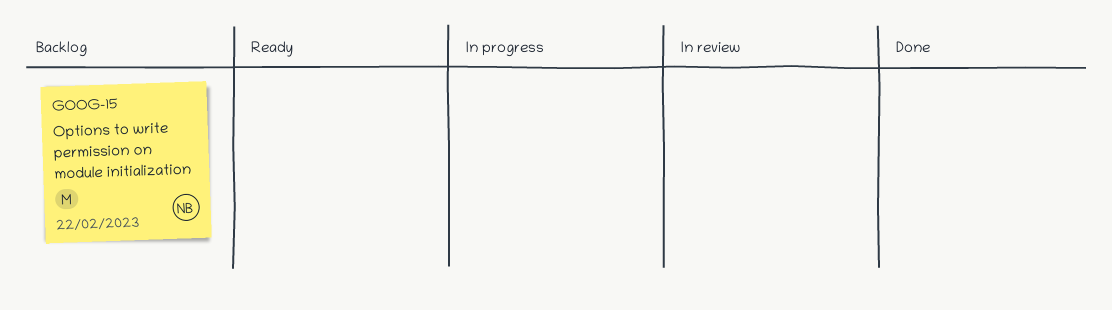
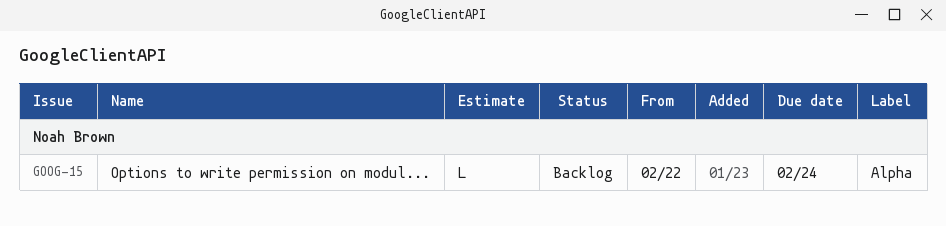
GOOG-15, estimate: M -> L
GOOG-15, due: Feb 22 -> Feb 24

